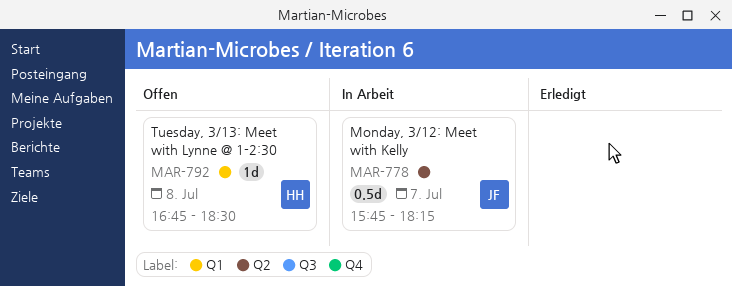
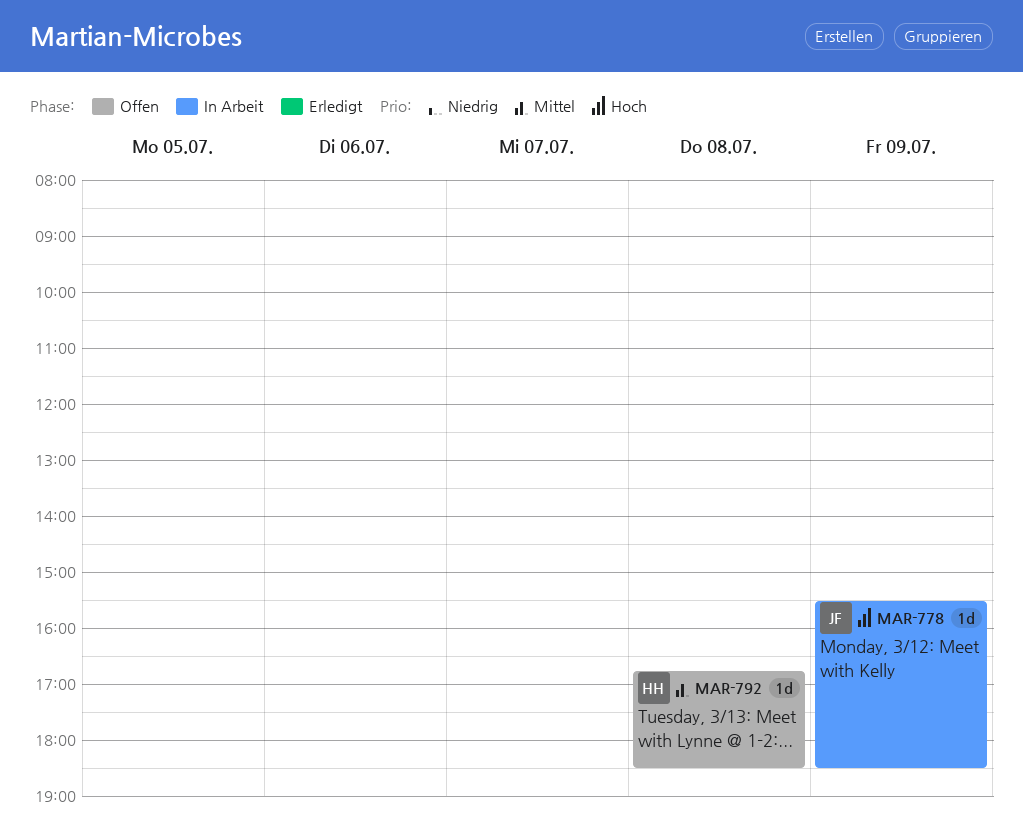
MAR-778, estimate: 0.5d -> 1d
MAR-778, day: Jul 7 -> Jul 9
MAR-778, begins: 15:45 -> 15:30
MAR-778, ends: 18:15 -> 18:30

